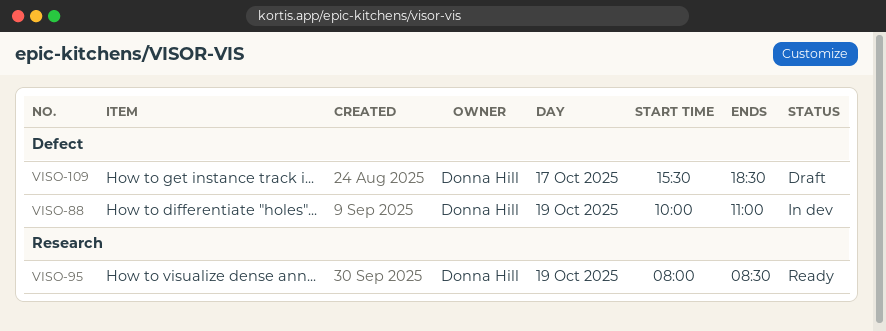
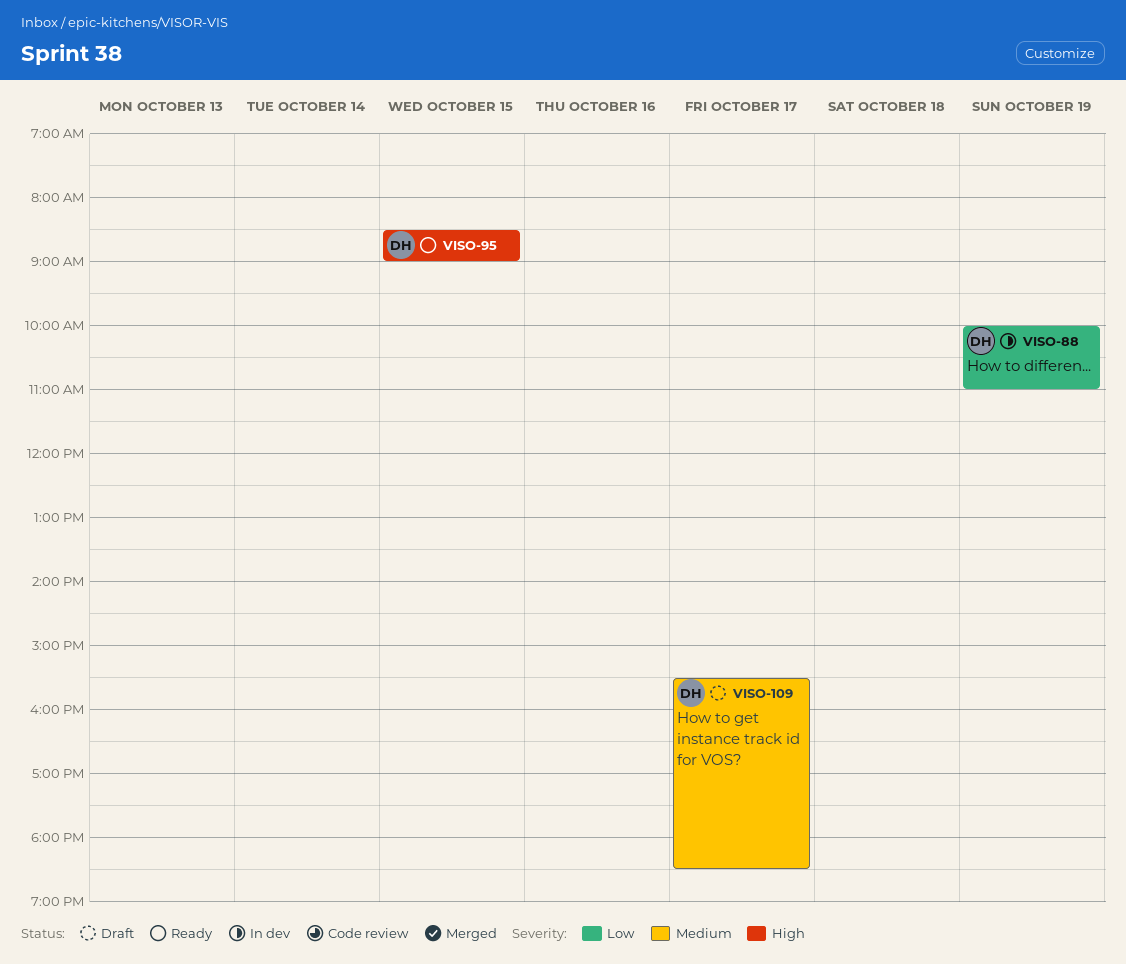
VISO-95, day: Oct 19 -> Oct 15
VISO-95, begins: 08:00 -> 08:30
VISO-95, ends: 08:30 -> 09:00

